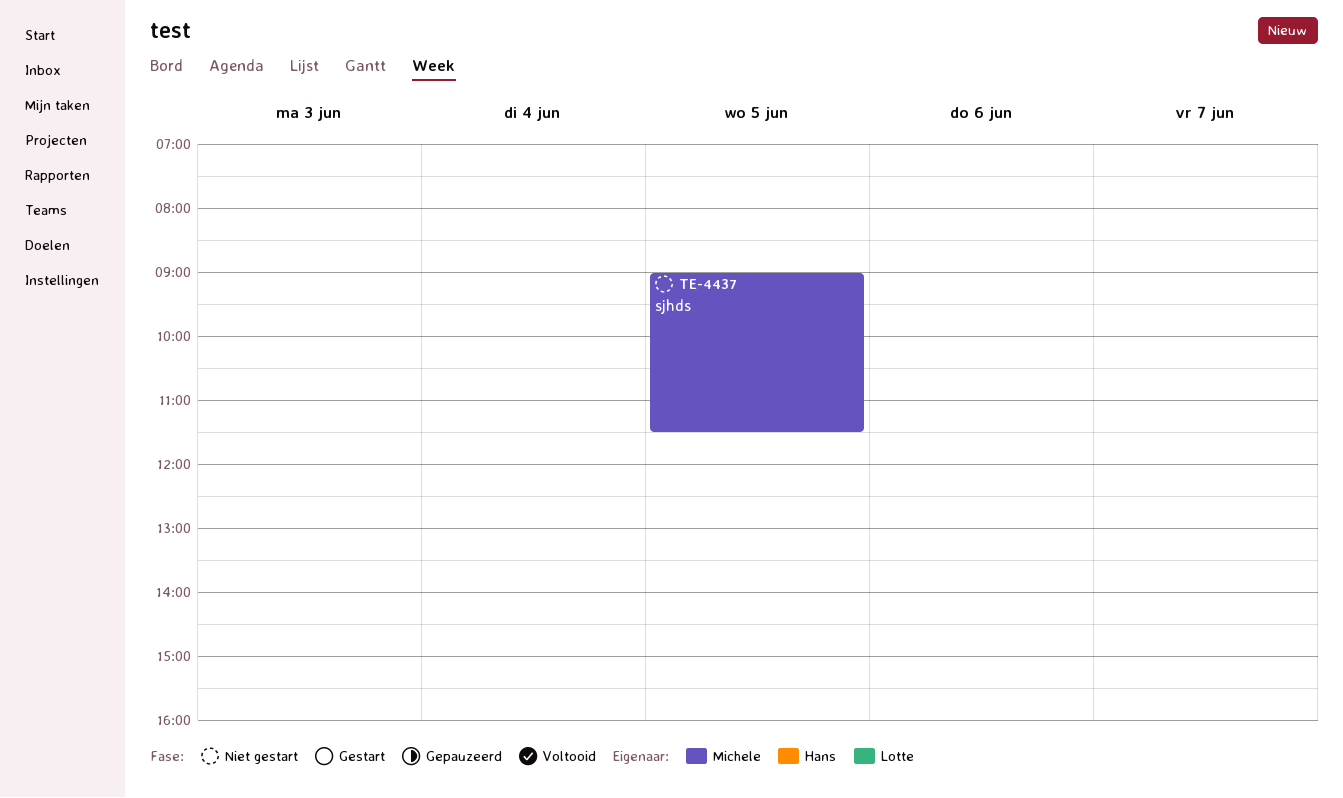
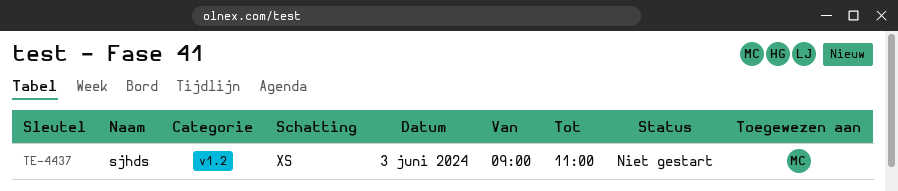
TE-4437, day: Jun 5 -> Jun 3
TE-4437, ends: 11:30 -> 11:00

